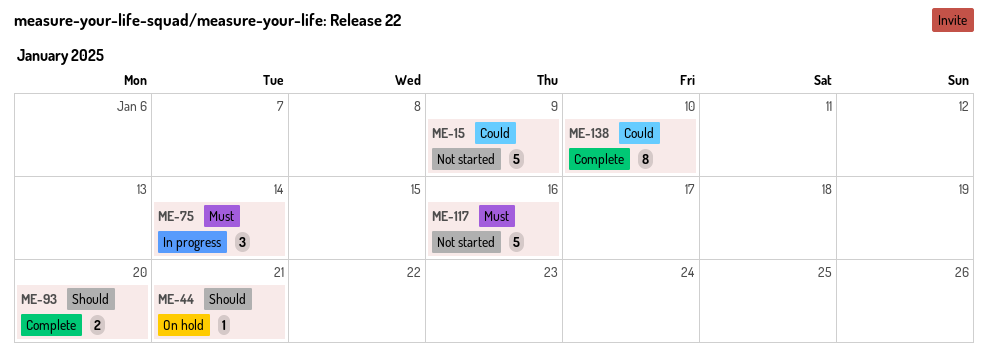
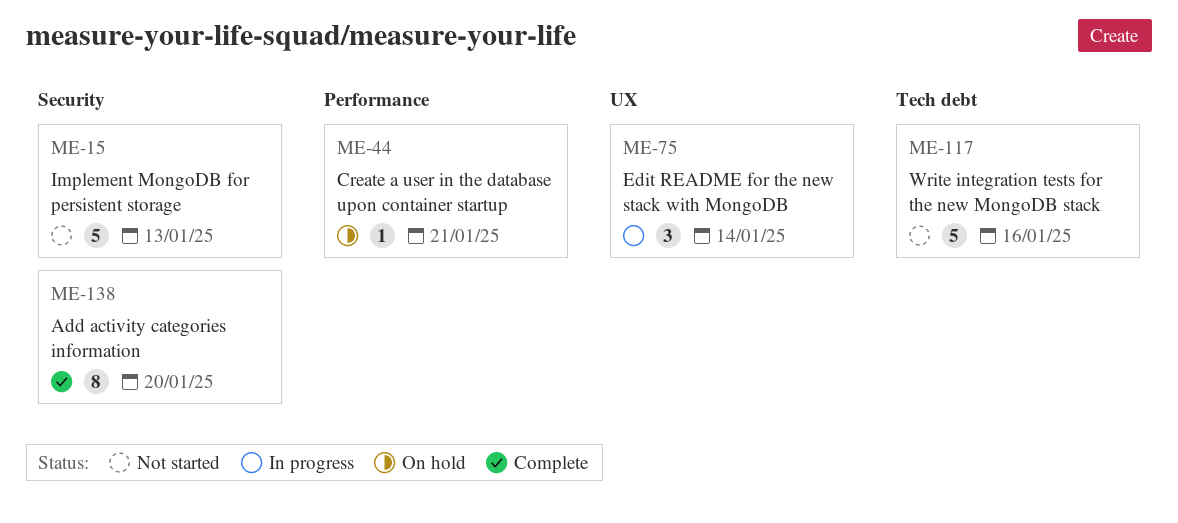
ME-15, due: Jan 9 -> Jan 13
ME-93: present -> none
ME-138, due: Jan 10 -> Jan 20

